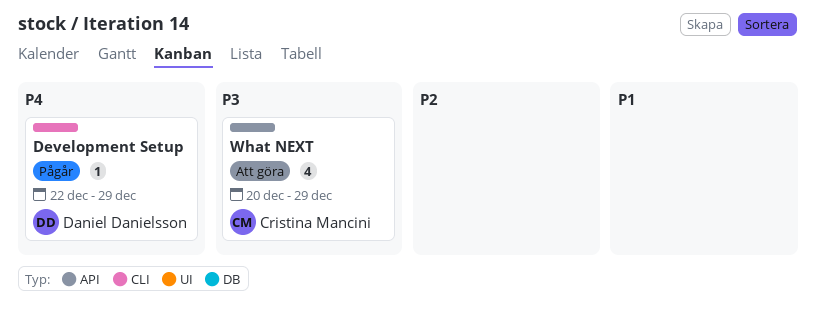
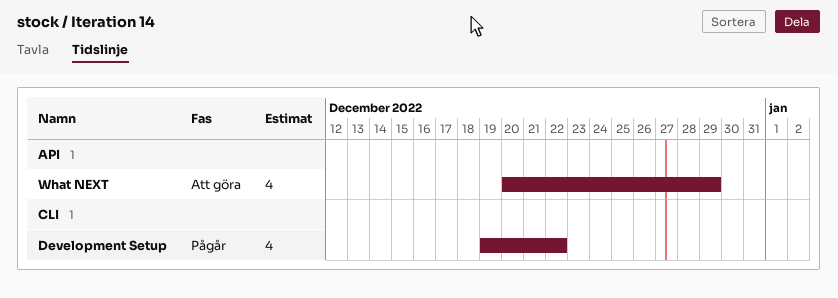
Development Setup, estimate: 1 -> 4
Development Setup, start: Dec 22 -> Dec 19
Development Setup, due: Dec 29 -> Dec 22

